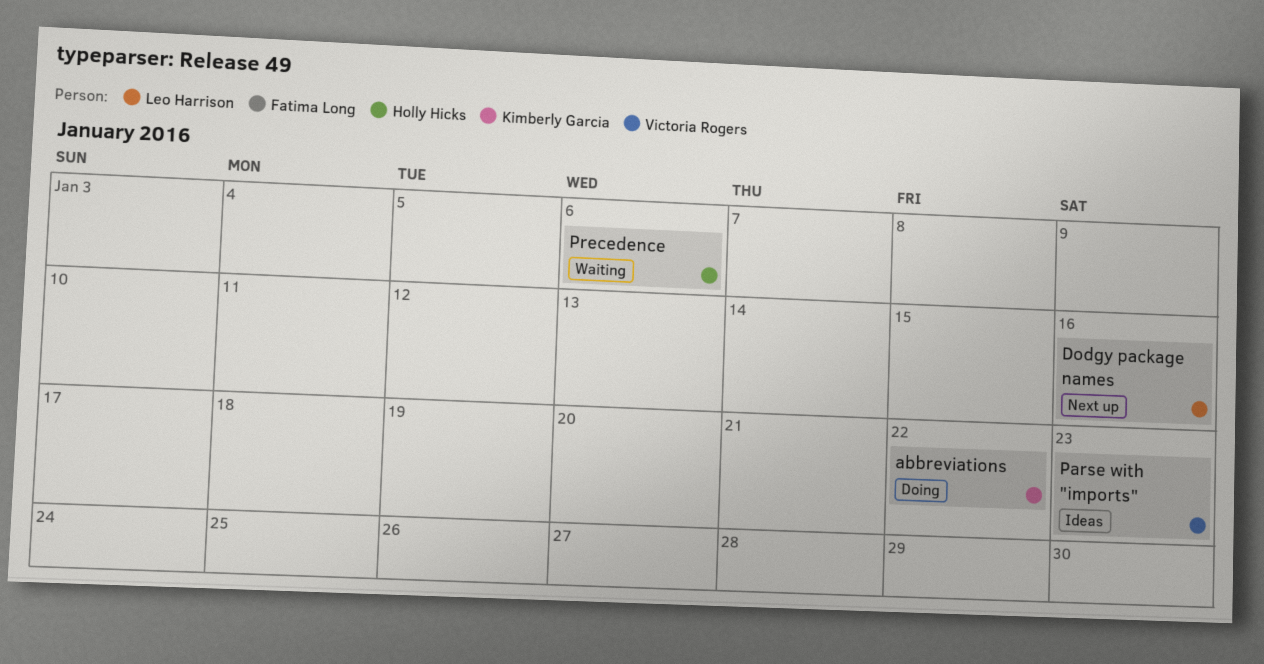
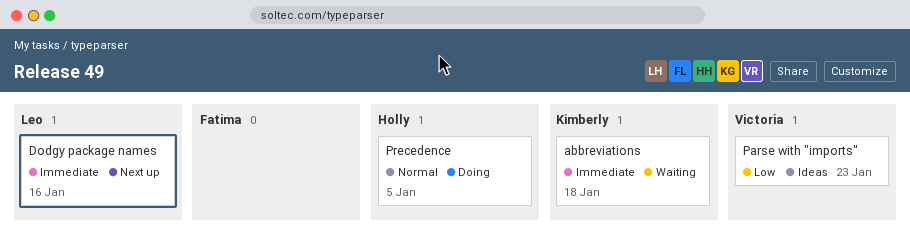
abbreviations, status: Doing -> Waiting
abbreviations, due: Jan 22 -> Jan 18
Precedence, status: Waiting -> Doing
Precedence, due: Jan 6 -> Jan 5

